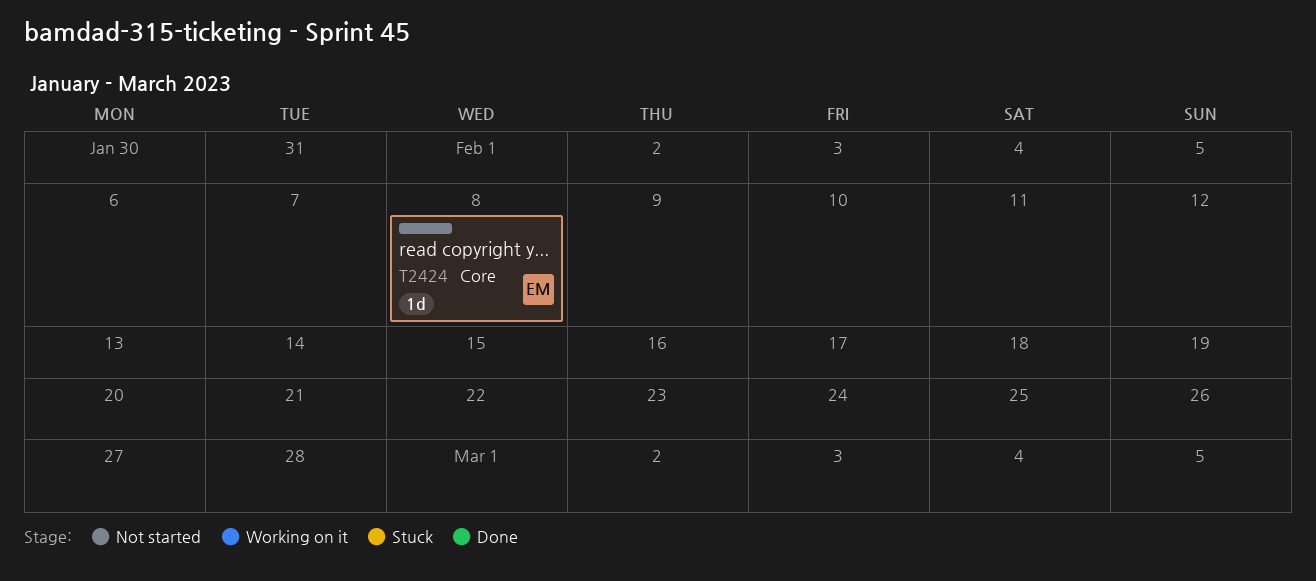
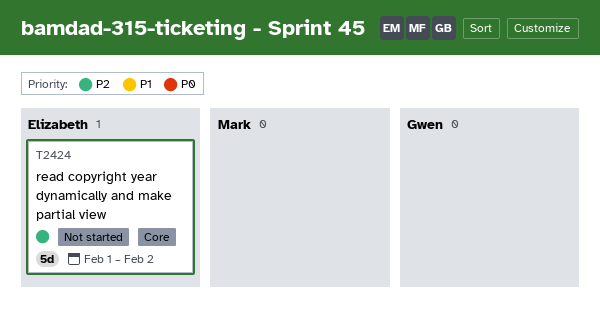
T2424, estimate: 1d -> 5d
T2424, due: Feb 8 -> Feb 2

